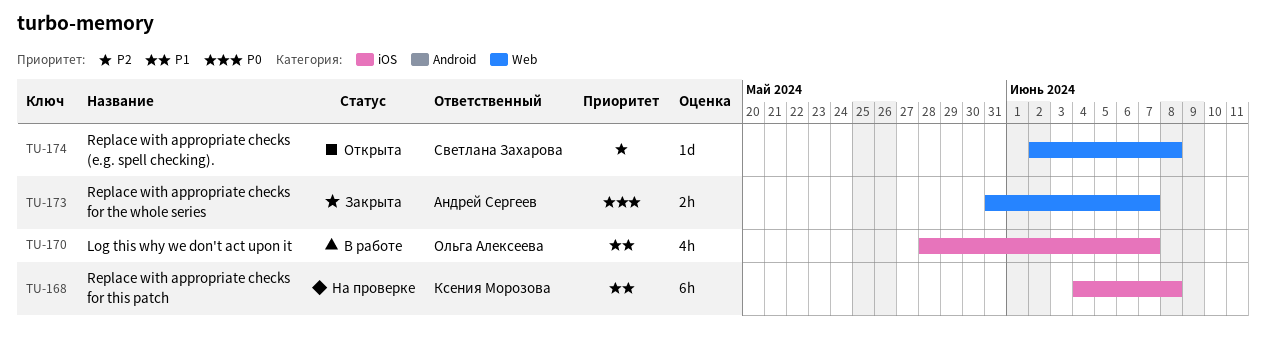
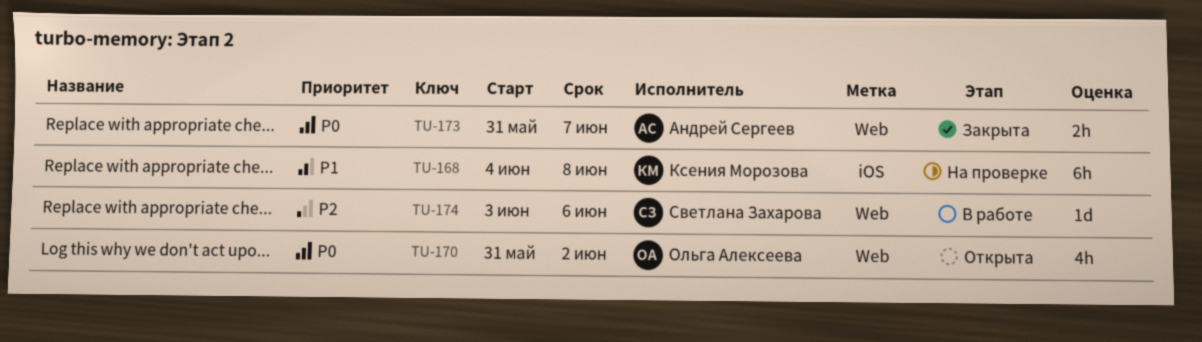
TU-170, status: В работе -> Открыта
TU-170, priority: P1 -> P0
TU-170, label: iOS -> Web
TU-170, start: May 28 -> May 31
TU-170, due: Jun 7 -> Jun 2
TU-174, status: Открыта -> В работе
TU-174, start: Jun 2 -> Jun 3
TU-174, due: Jun 8 -> Jun 6

